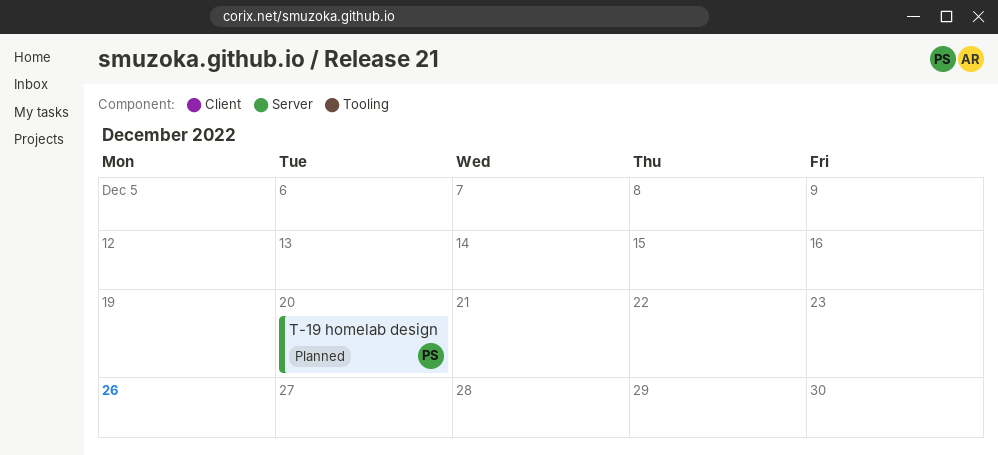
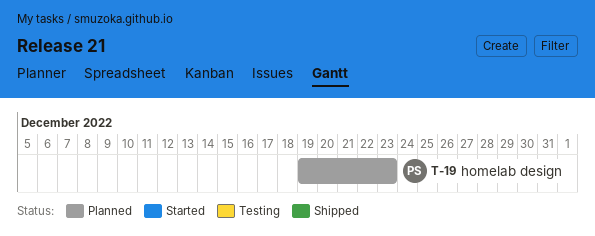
T-19, due: Dec 20 -> Dec 23

